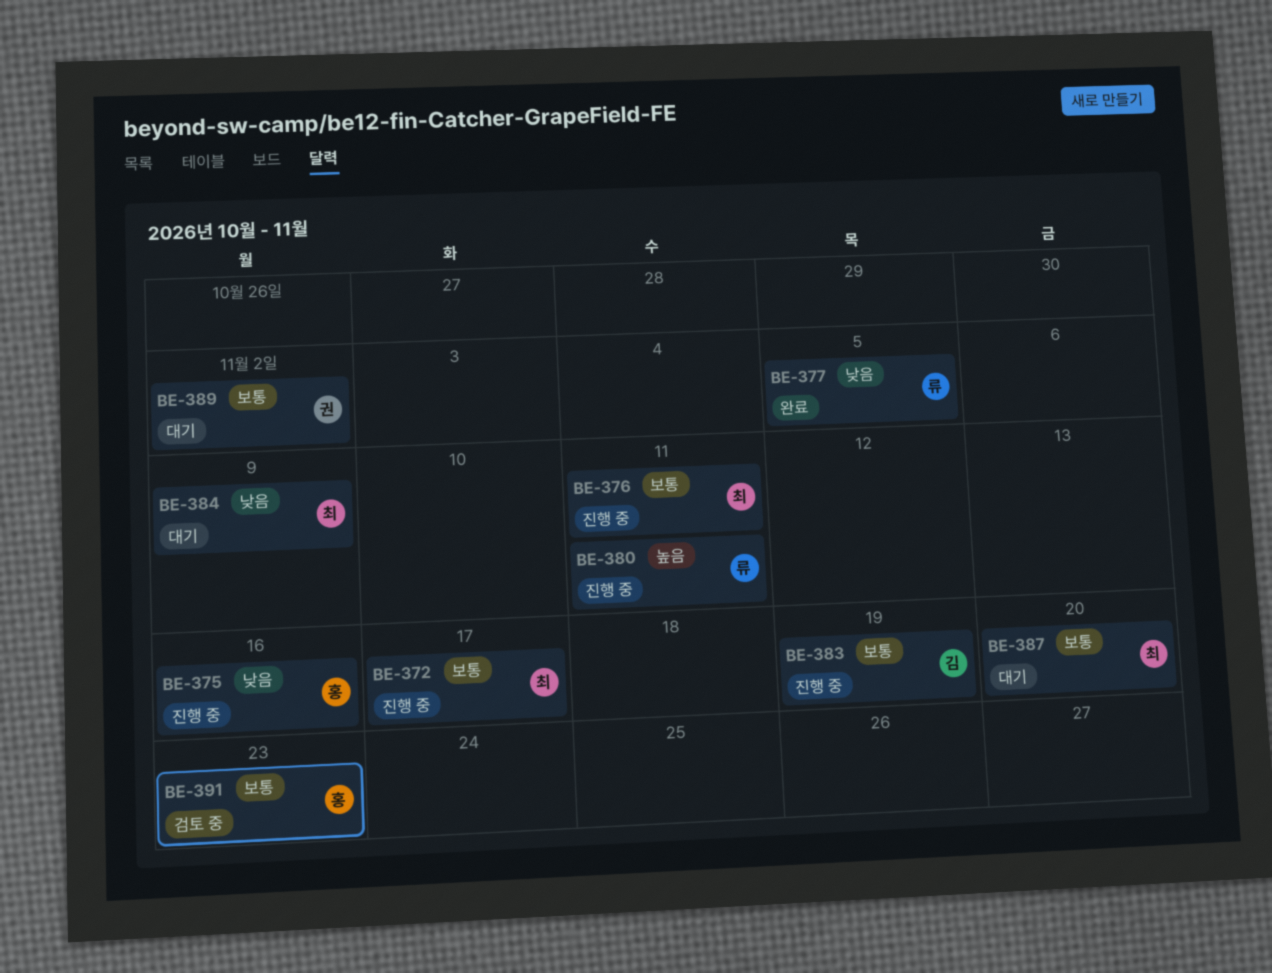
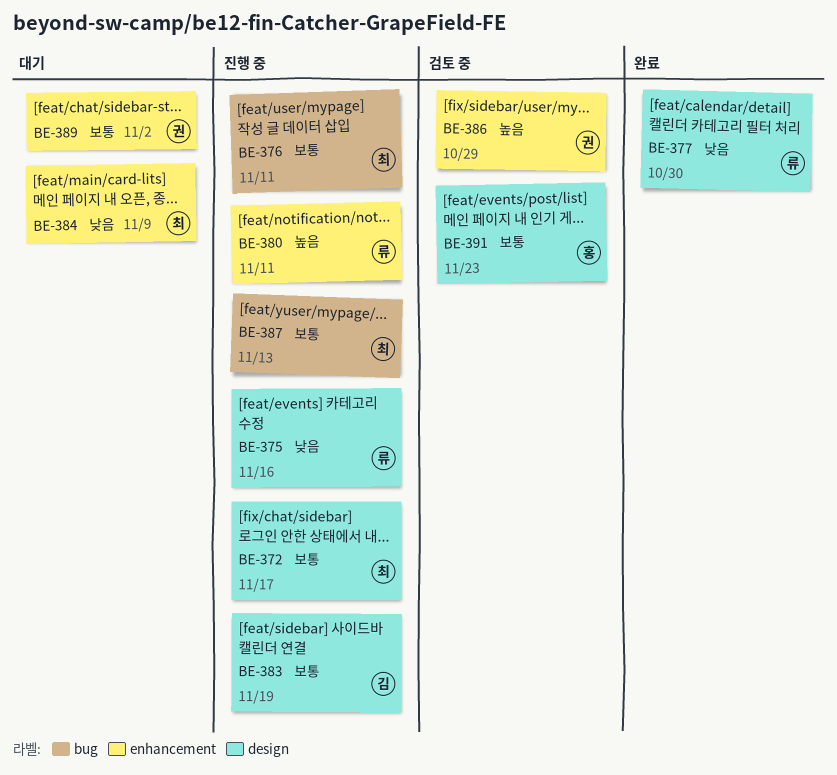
BE-375, owner: 홍 -> 류
BE-377, due: Nov 5 -> Oct 30
BE-386: none -> present
BE-387, status: 대기 -> 진행 중
BE-387, due: Nov 20 -> Nov 13

